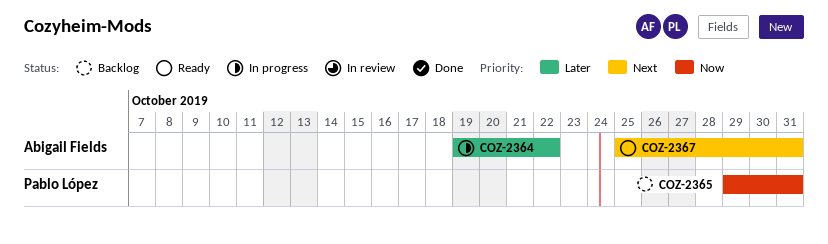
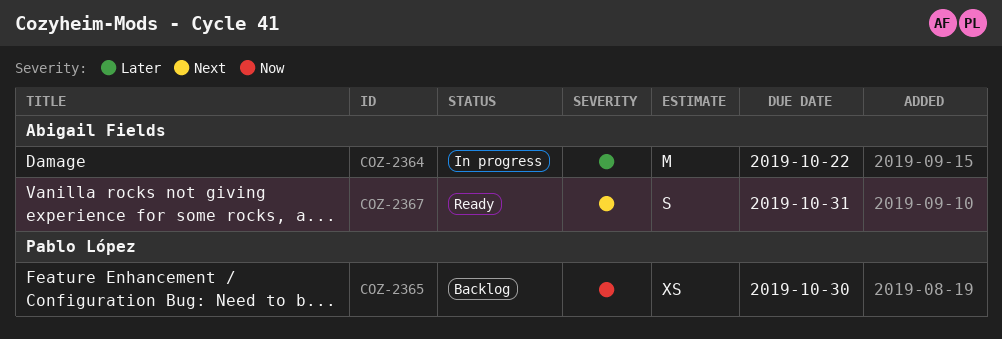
COZ-2365, due: Oct 31 -> Oct 30

